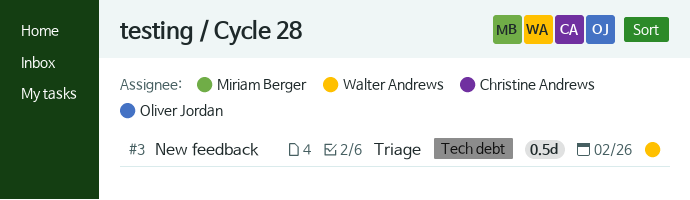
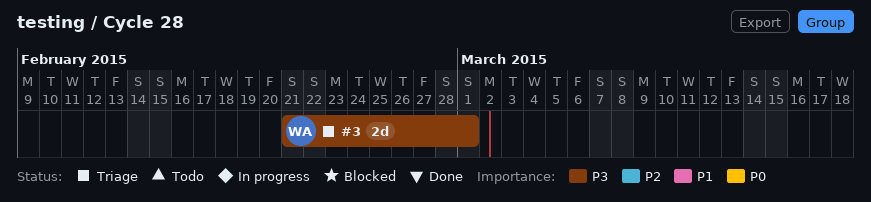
#3, estimate: 0.5d -> 2d
#3, due: Feb 26 -> Mar 1

